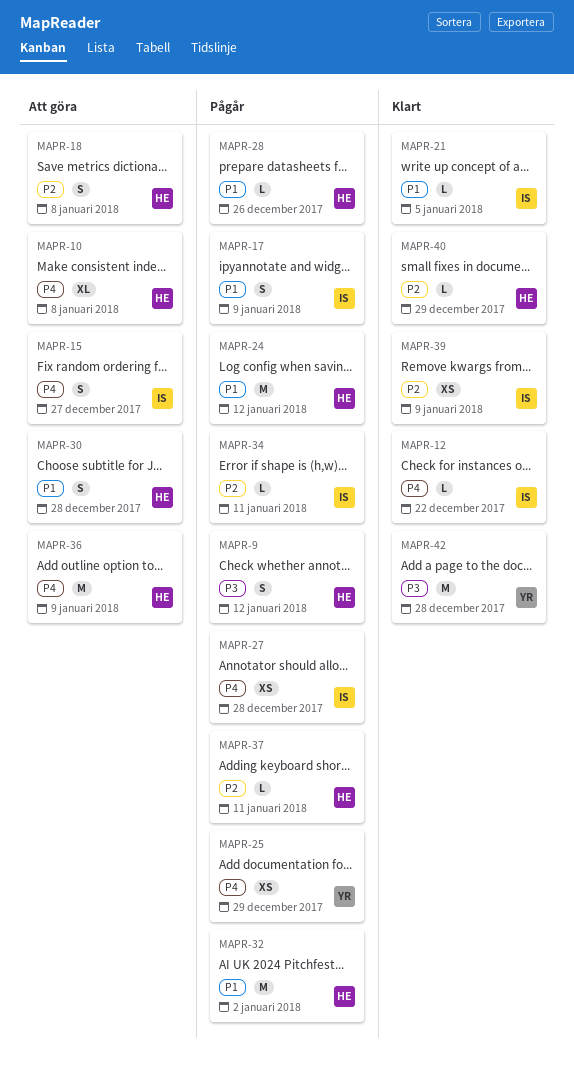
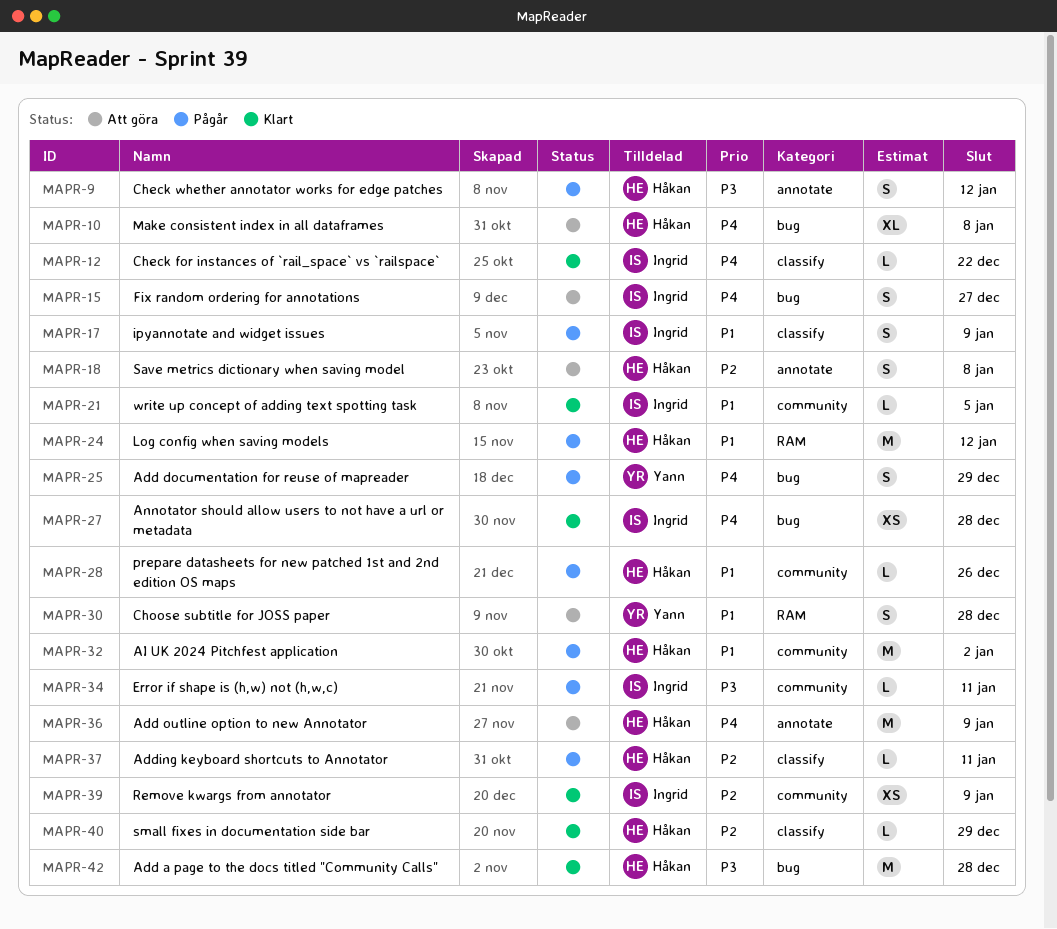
MAPR-25, estimate: XS -> S
MAPR-27, status: Pågår -> Klart
MAPR-30, owner: Håkan -> Yann
MAPR-34, priority: P2 -> P3
MAPR-42, owner: Yann -> Håkan

